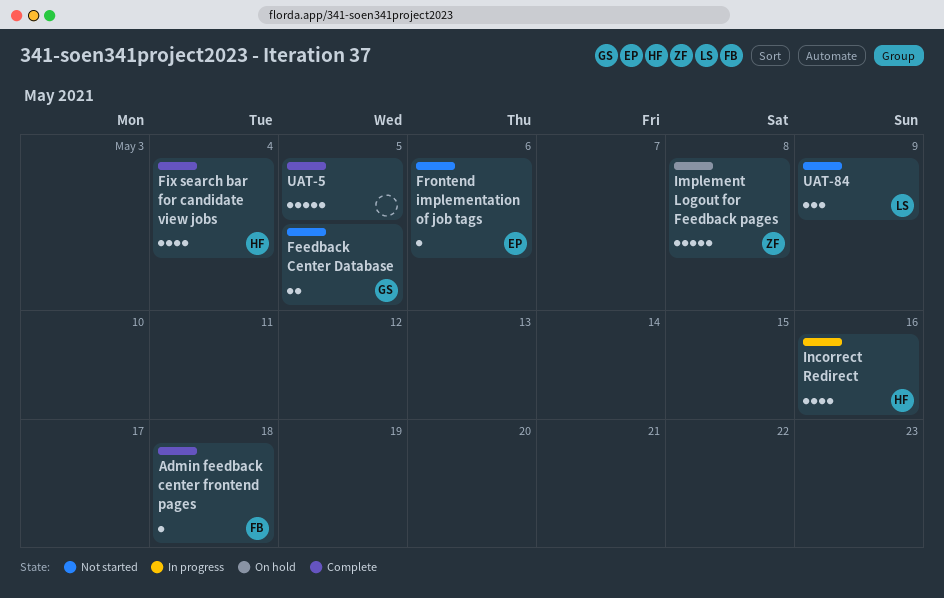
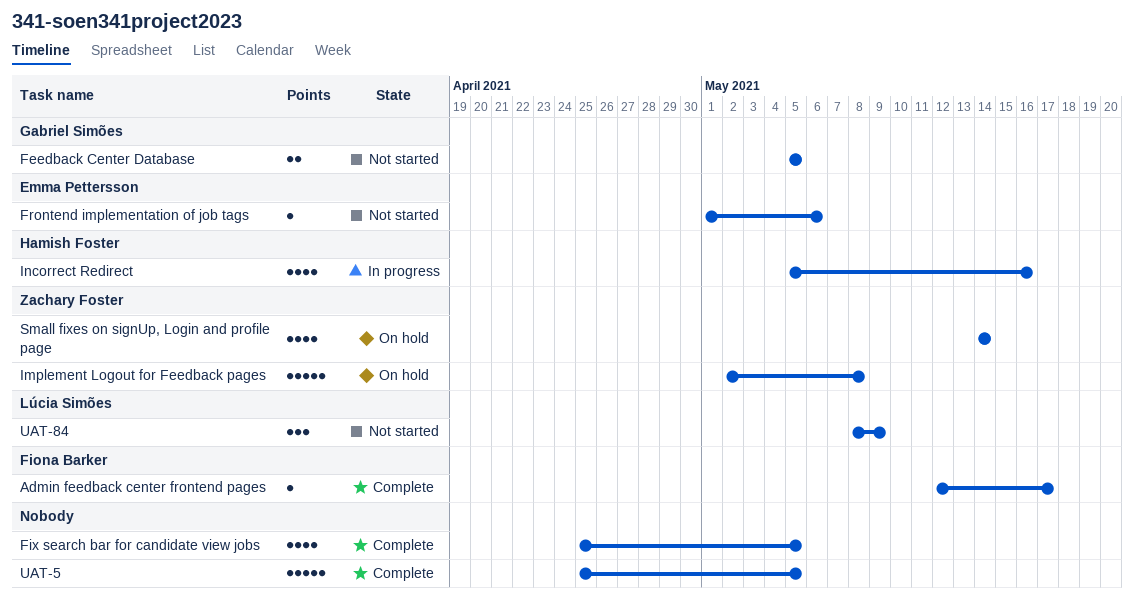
Admin feedback center frontend pages, due: May 18 -> May 17
Fix search bar for candidate view jobs, owner: Hamish Foster -> none
Fix search bar for candidate view jobs, due: May 4 -> May 5
Small fixes on signUp, Login and profile page: none -> present

